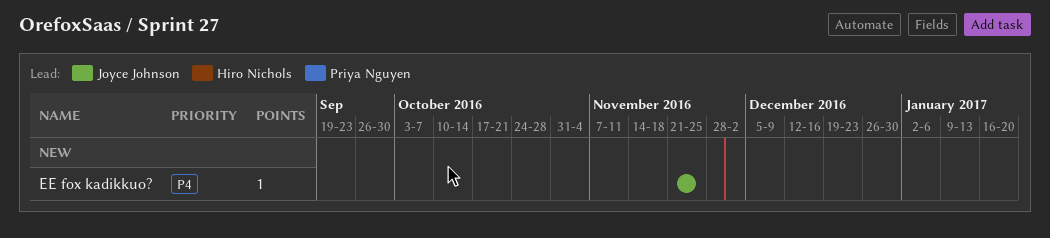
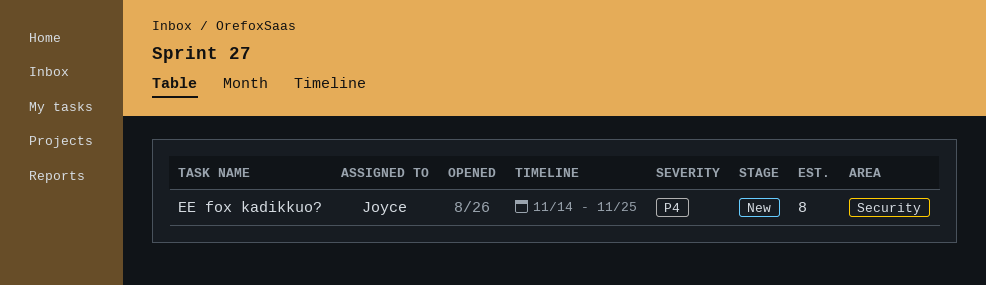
EE fox kadikkuo?, estimate: 1 -> 8
EE fox kadikkuo?, start: Nov 21 -> Nov 14

